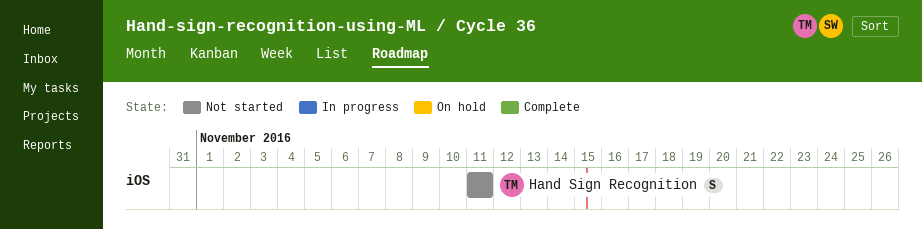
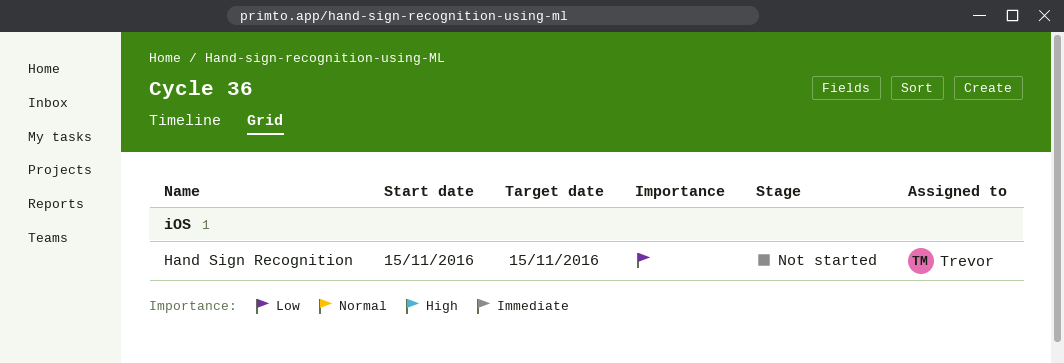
Hand Sign Recognition, start: Nov 11 -> Nov 15
Hand Sign Recognition, due: Nov 11 -> Nov 15

